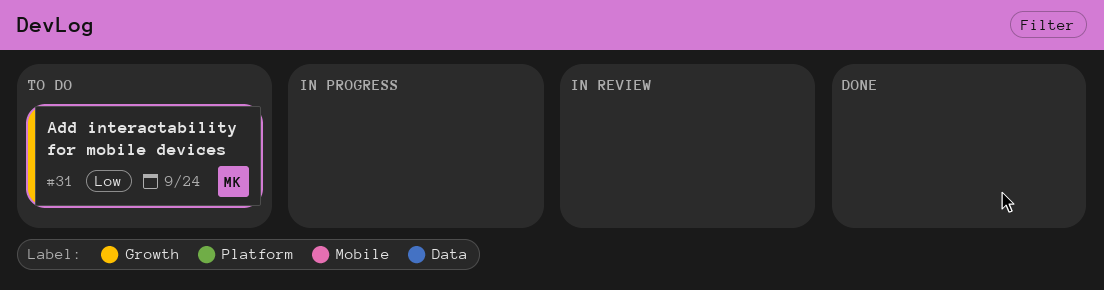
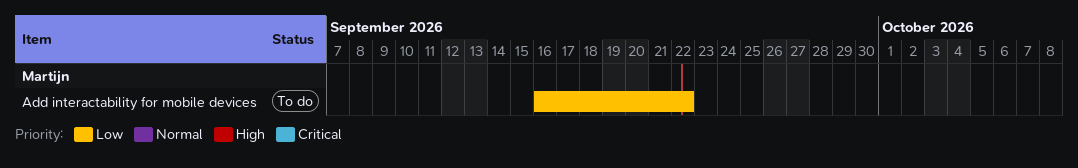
Add interactability for mobile devices, due: Sep 24 -> Sep 22

